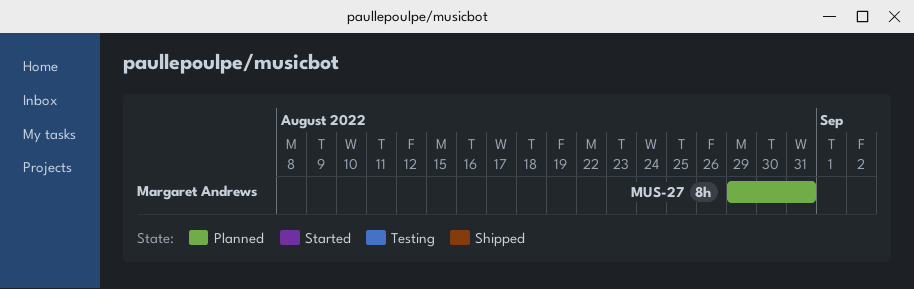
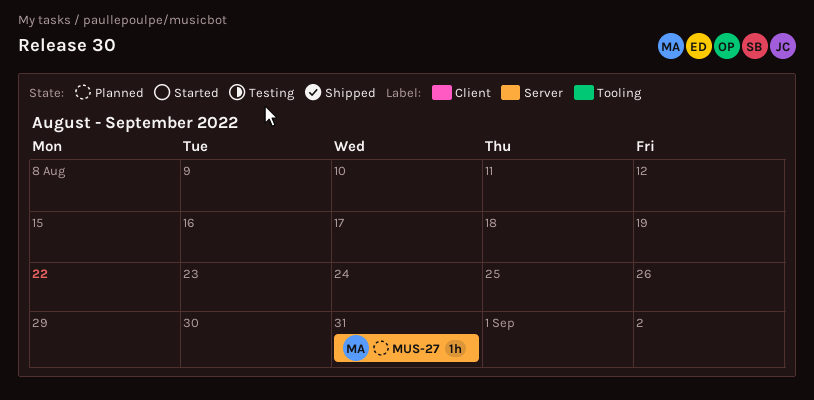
MUS-27, estimate: 8h -> 1h
MUS-27, start: Aug 29 -> Aug 31

